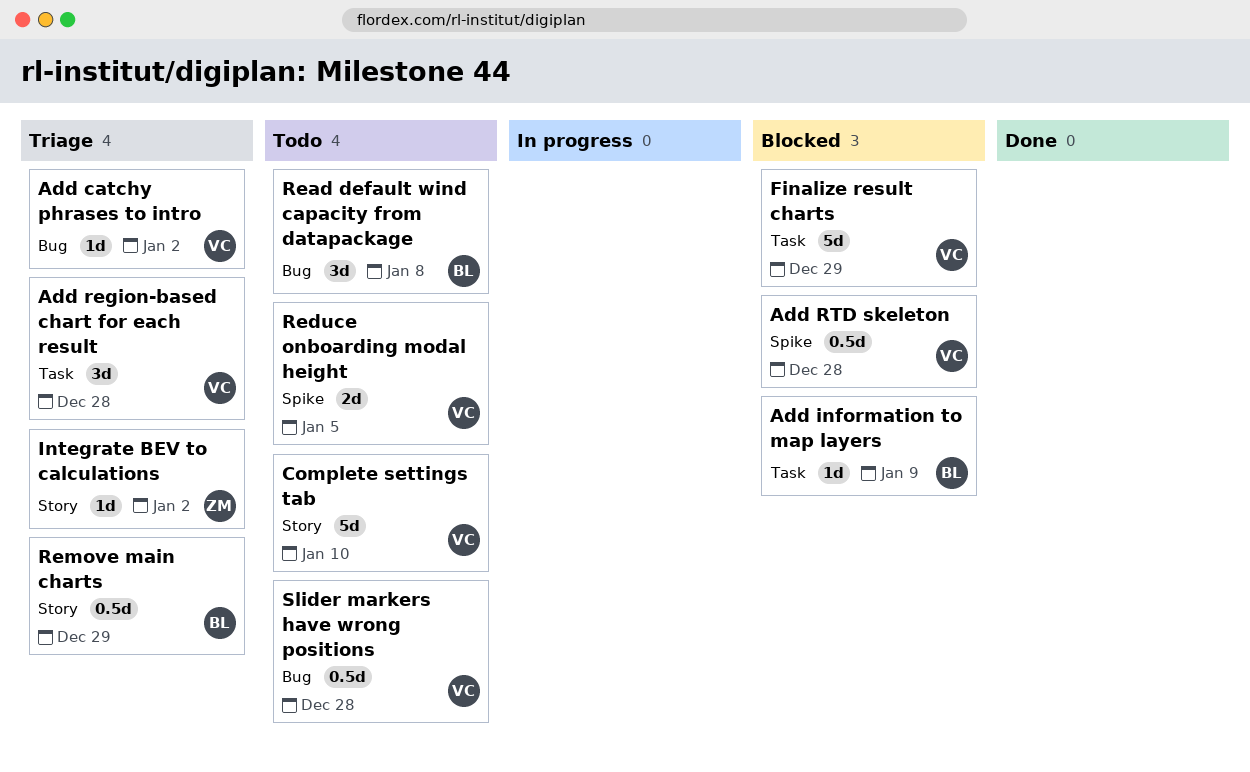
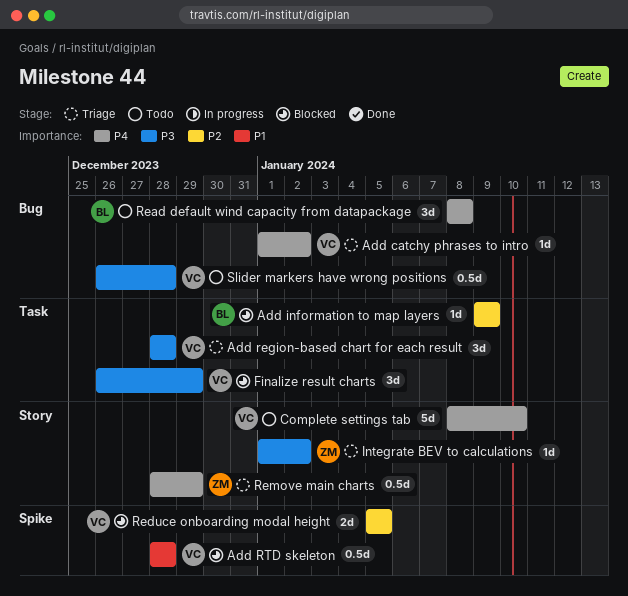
Finalize result charts, estimate: 5d -> 3d
Reduce onboarding modal height, status: Todo -> Blocked
Remove main charts, owner: BL -> ZM

